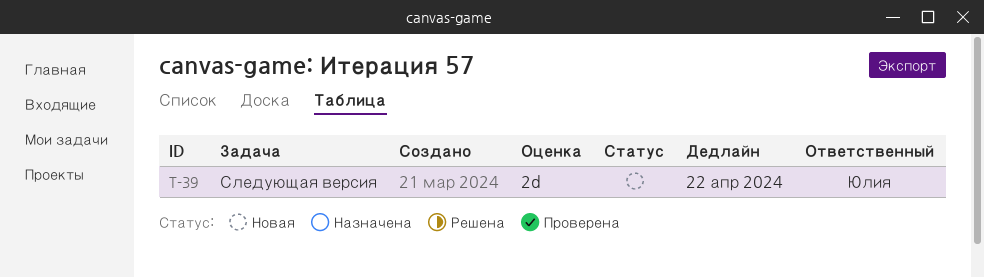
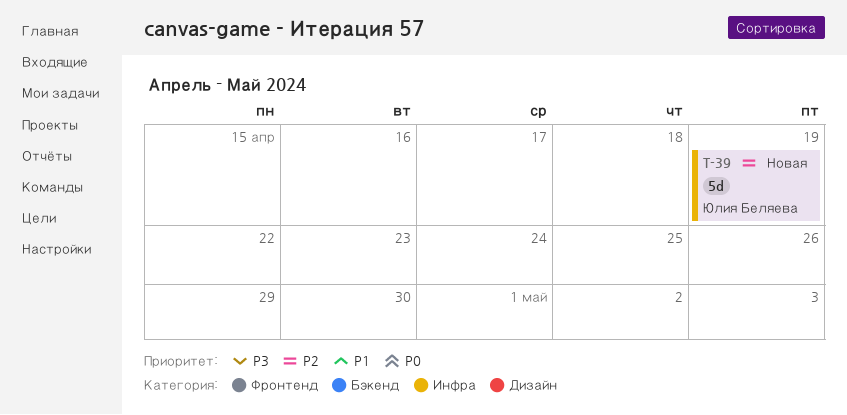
T-39, estimate: 2d -> 5d
T-39, due: Apr 22 -> Apr 19

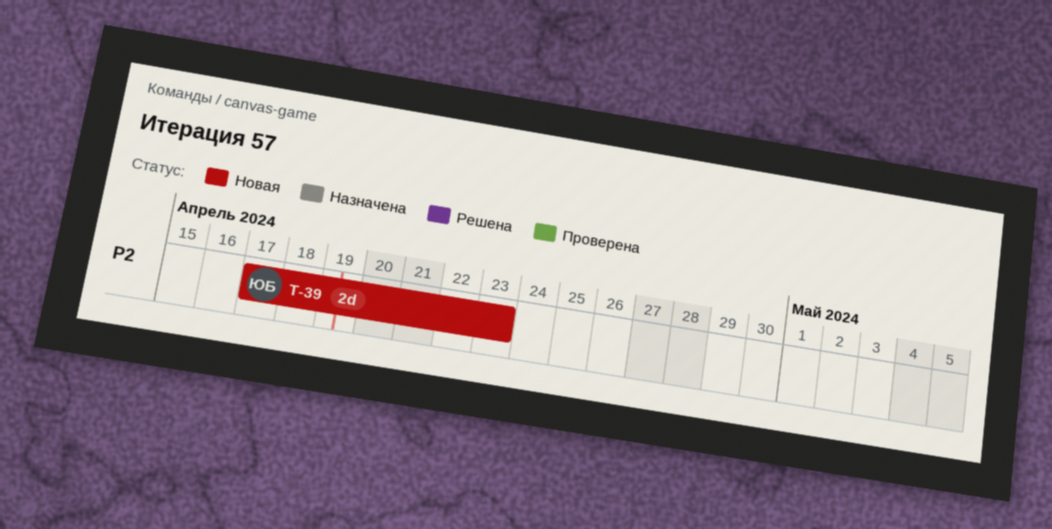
T-39, estimate: 5d -> 2d
T-39, due: Apr 19 -> Apr 23

